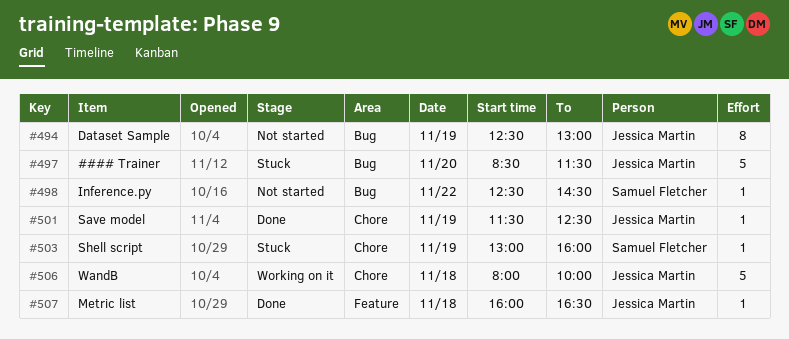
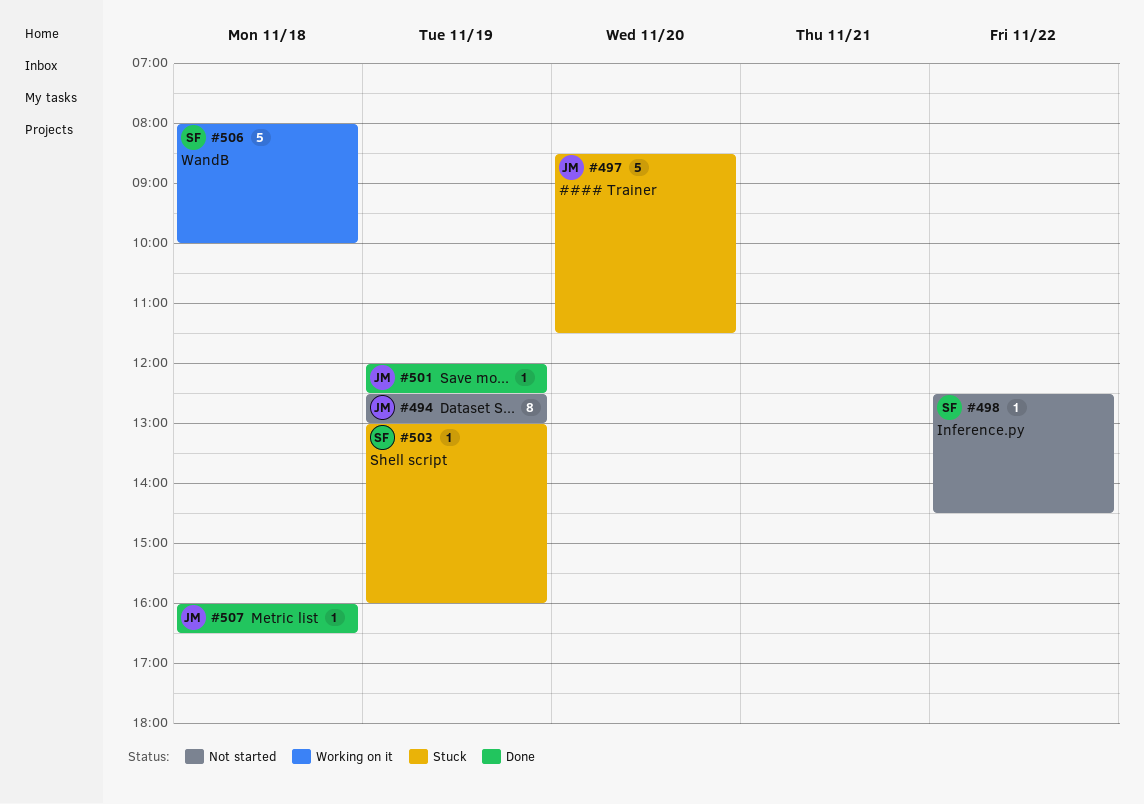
#501, begins: 11:30 -> 12:00
#506, owner: Jessica Martin -> Samuel Fletcher

